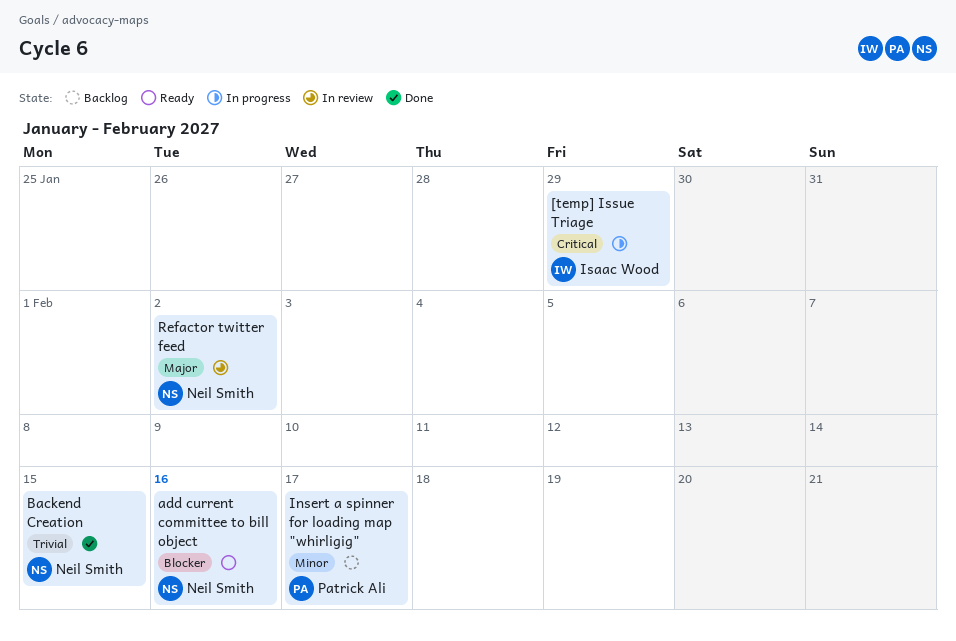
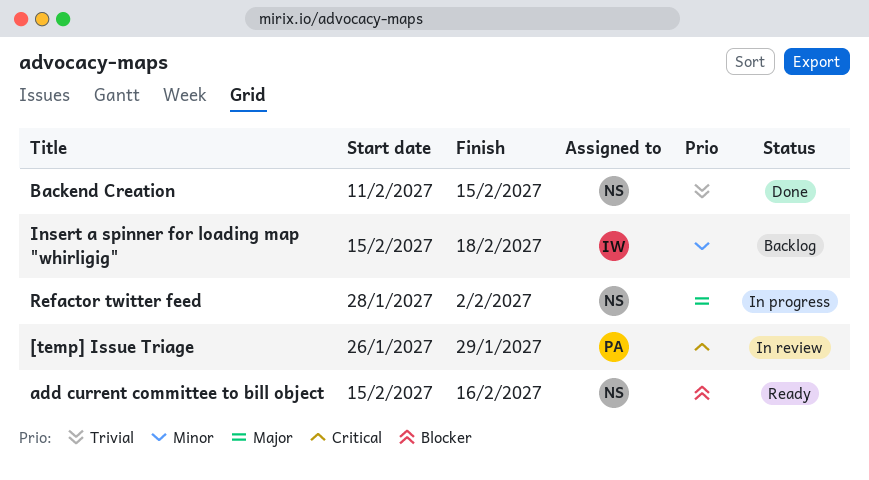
[temp] Issue Triage, status: In progress -> In review
[temp] Issue Triage, owner: Isaac Wood -> Patrick Ali
Insert a spinner for loading map "whirligig", owner: Patrick Ali -> Isaac Wood
Insert a spinner for loading map "whirligig", due: Feb 17 -> Feb 18
Refactor twitter feed, status: In review -> In progress

